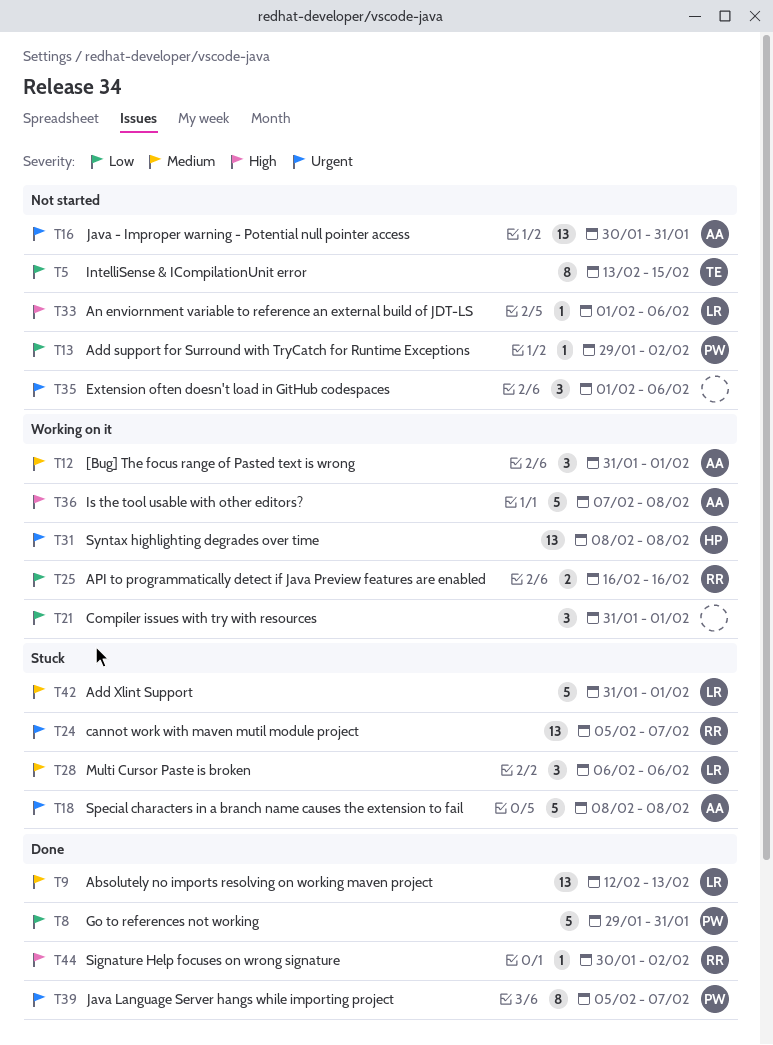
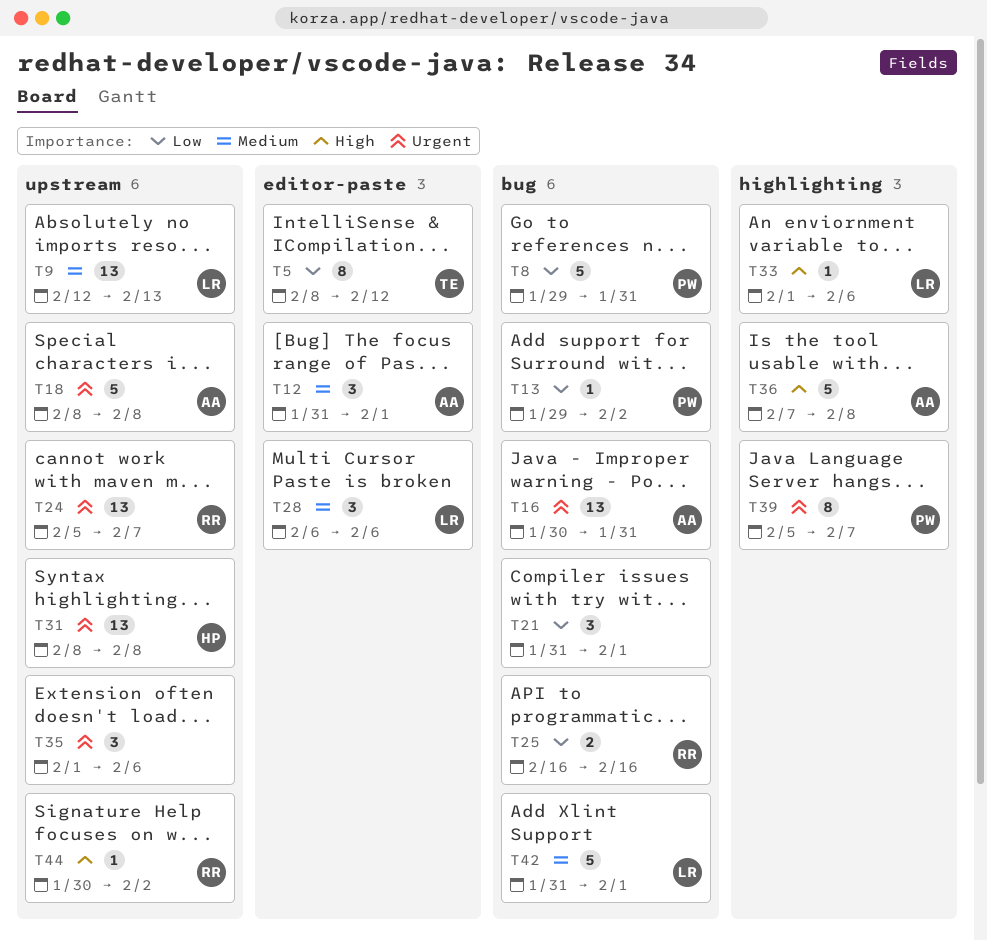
T5, start: Feb 13 -> Feb 8
T5, due: Feb 15 -> Feb 12

